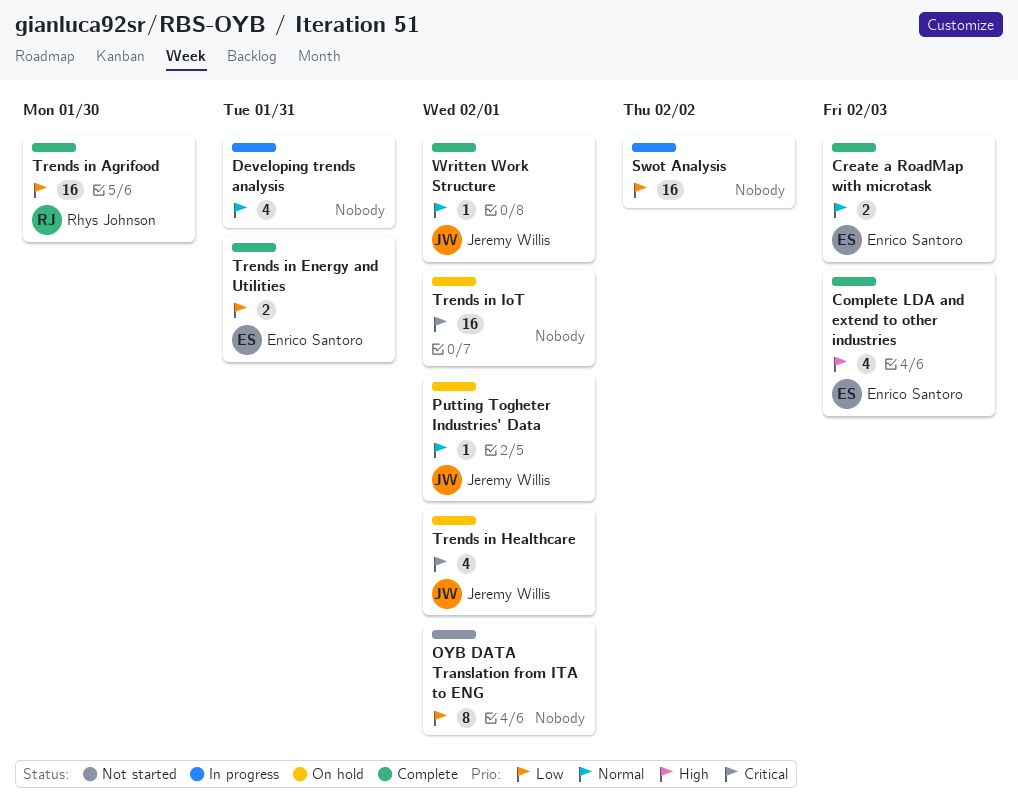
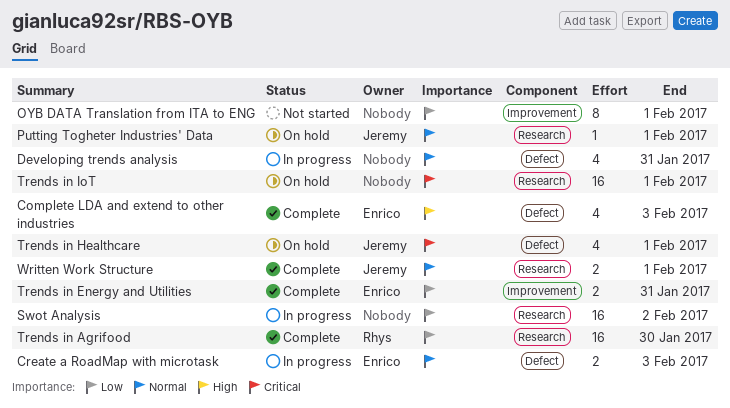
Create a RoadMap with microtask, status: Complete -> In progress
Written Work Structure, estimate: 1 -> 2

